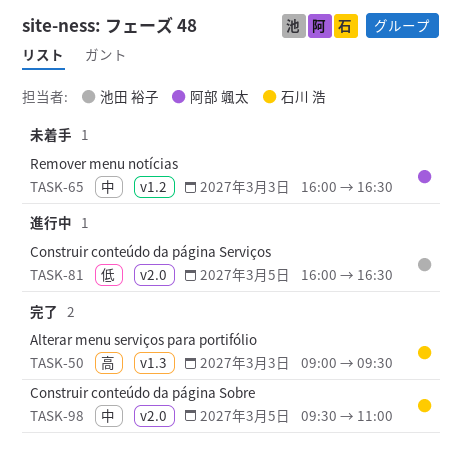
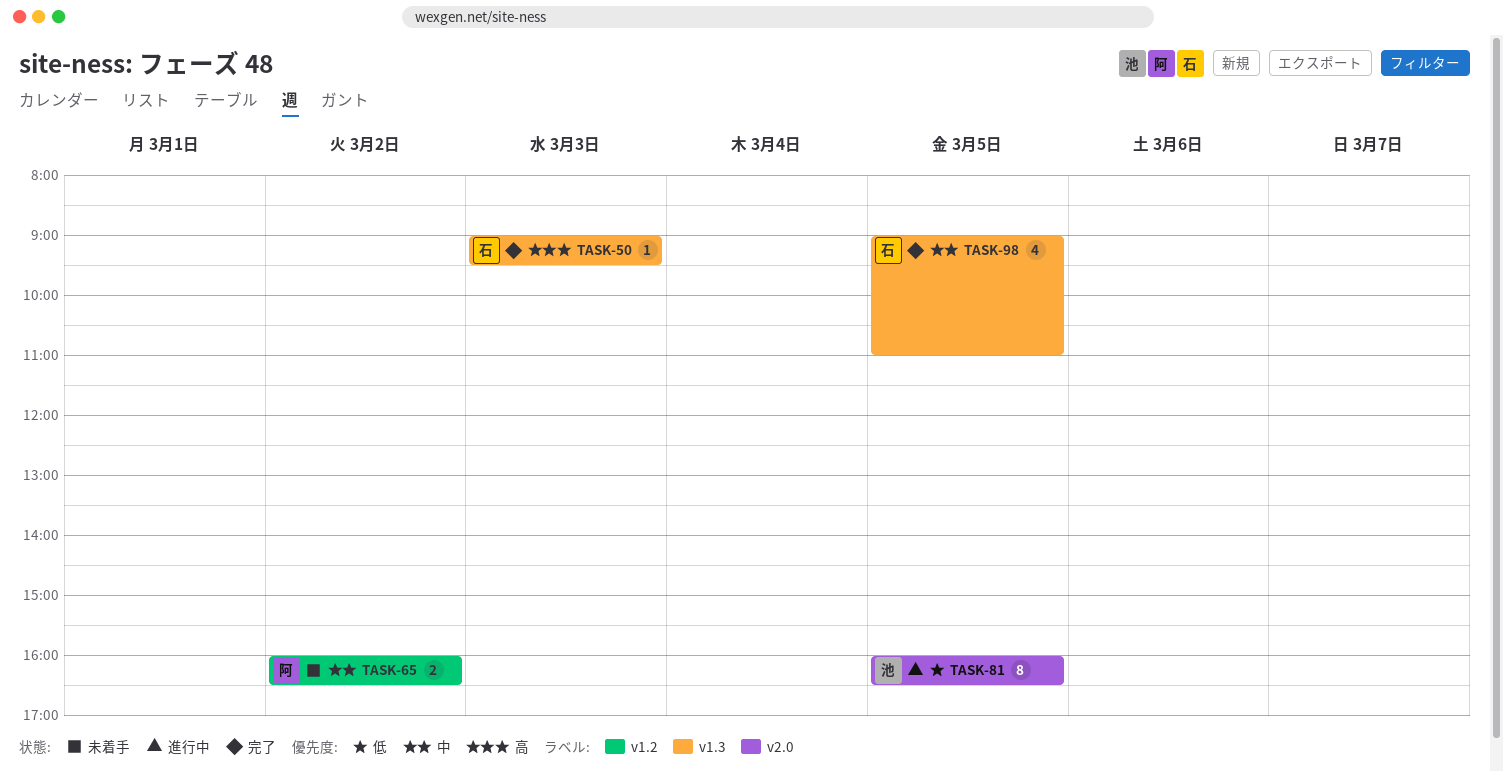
TASK-65, day: Mar 3 -> Mar 2
TASK-98, label: v2.0 -> v1.3
TASK-98, begins: 09:30 -> 09:00

